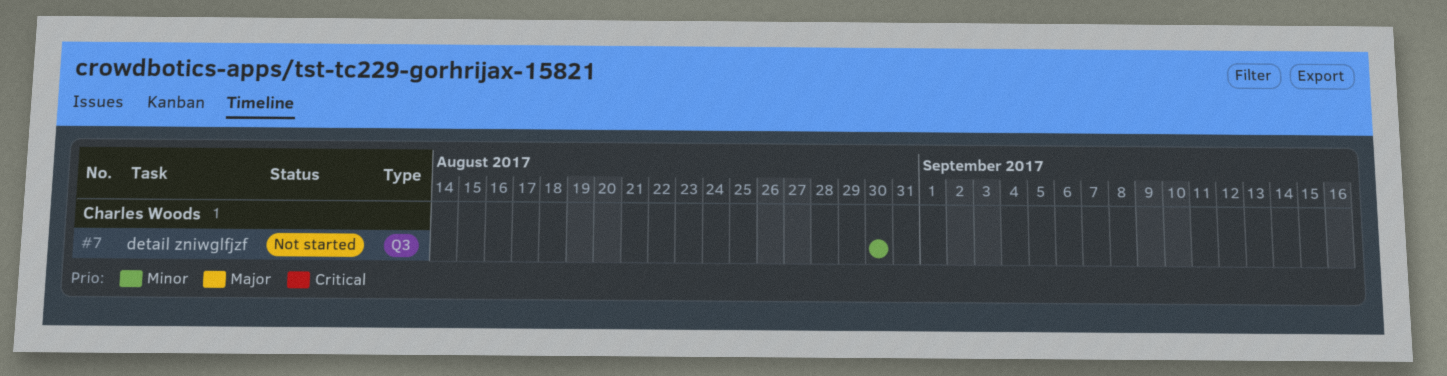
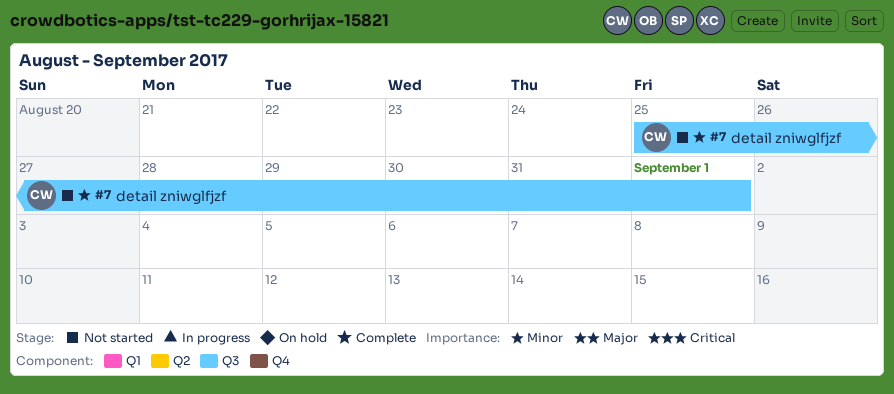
#7, start: Aug 30 -> Aug 25
#7, due: Aug 30 -> Sep 1

